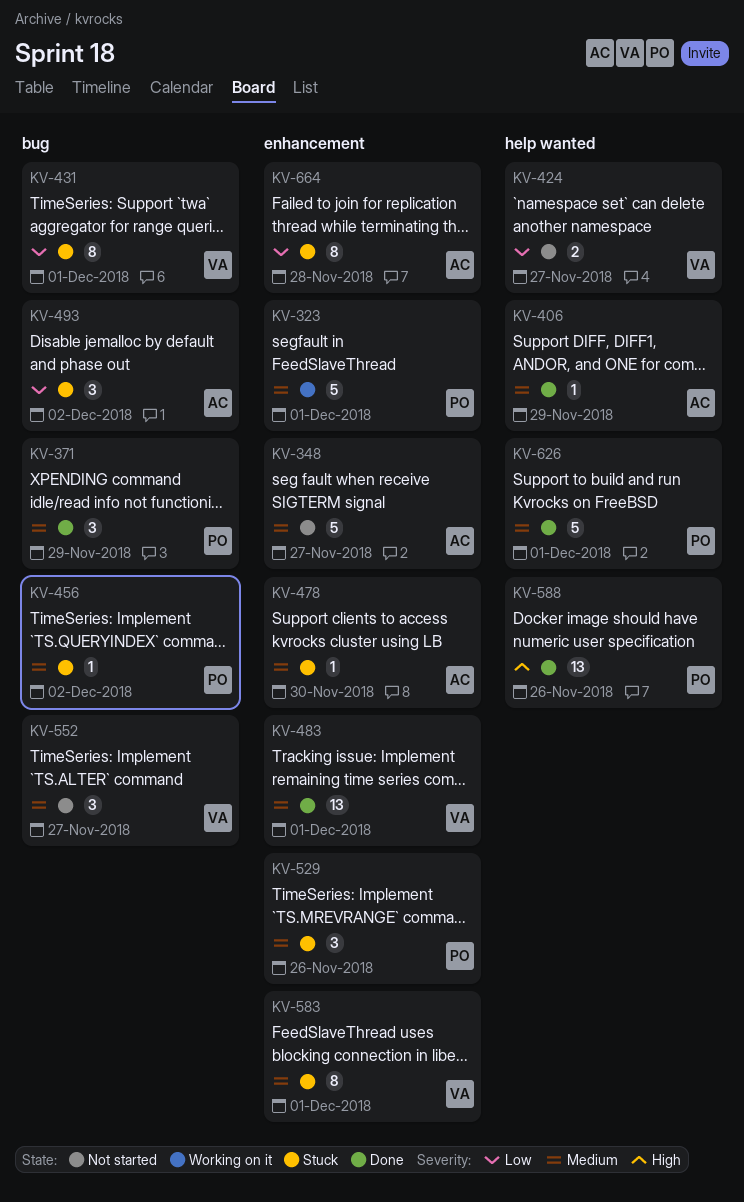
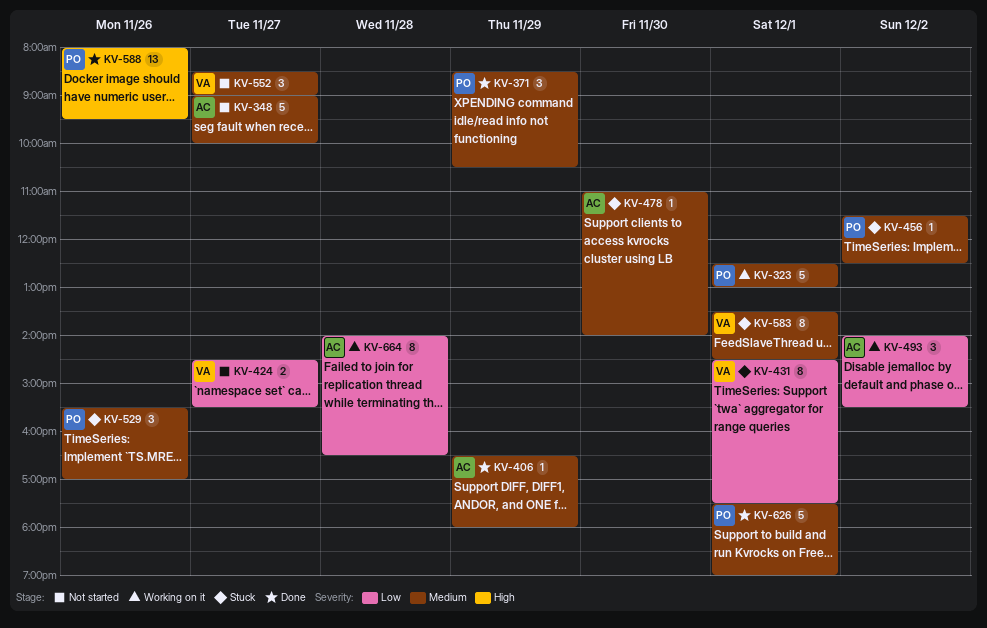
KV-483: present -> none
KV-493, status: Stuck -> Working on it
KV-664, status: Stuck -> Working on it

